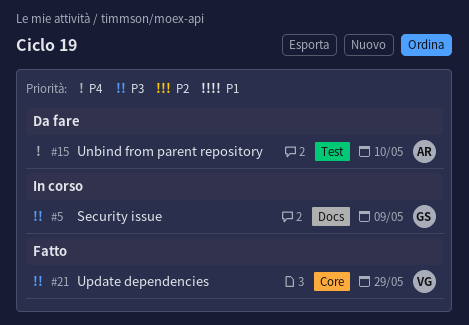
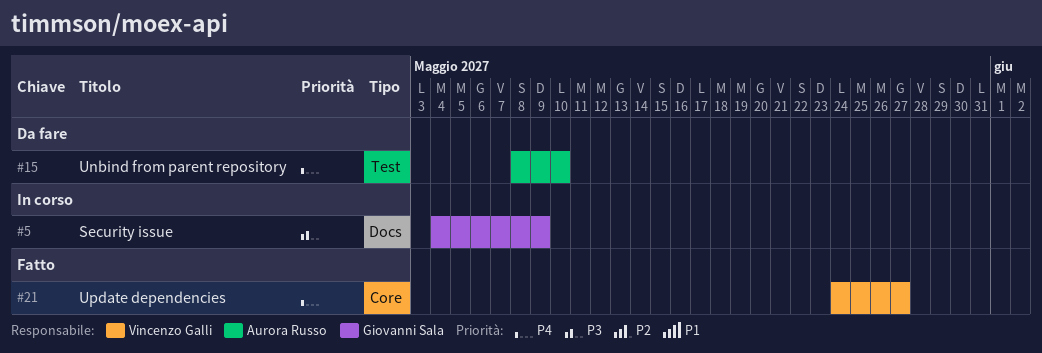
#21, priority: P3 -> P4
#21, due: May 29 -> May 27

